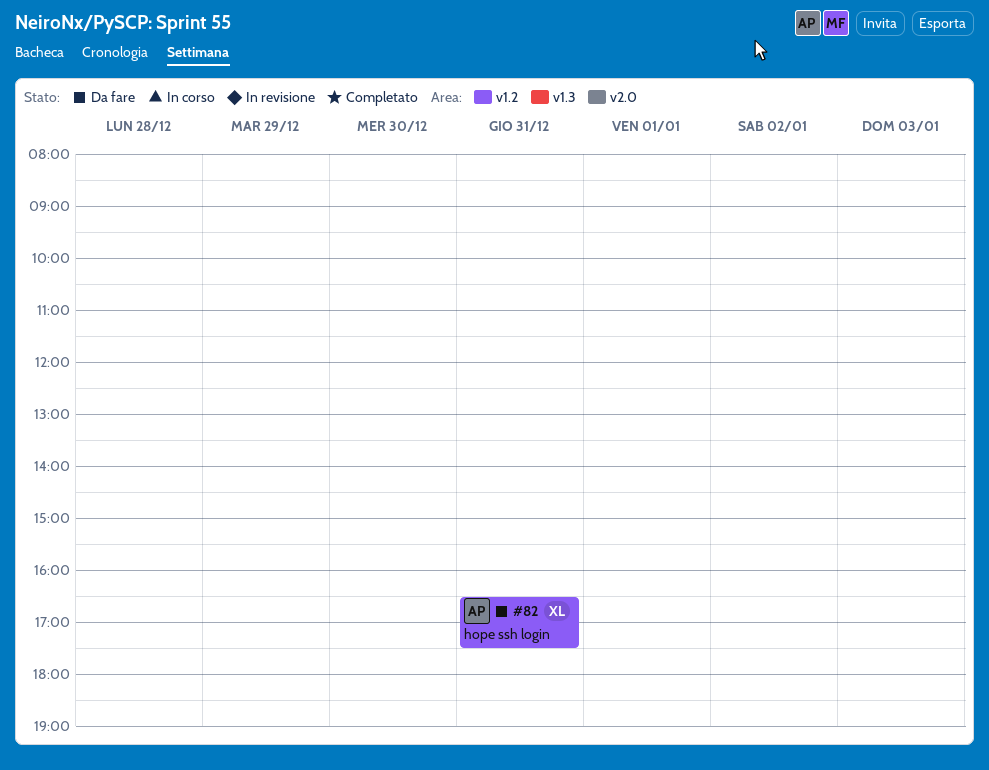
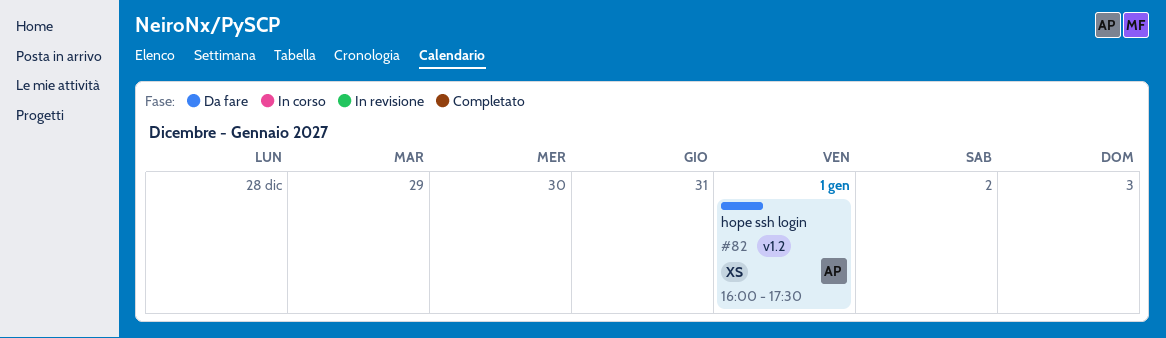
#82, estimate: XL -> XS
#82, day: Dec 31 -> Jan 1
#82, begins: 16:30 -> 16:00

